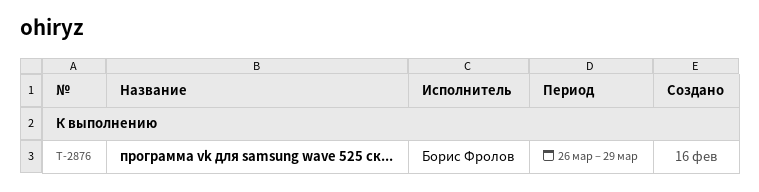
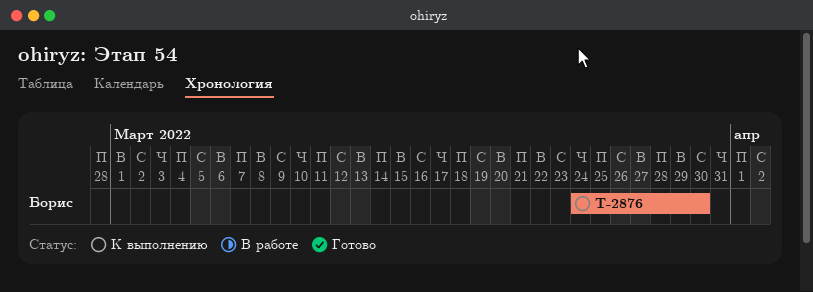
T-2876, start: Mar 26 -> Mar 24
T-2876, due: Mar 29 -> Mar 30

